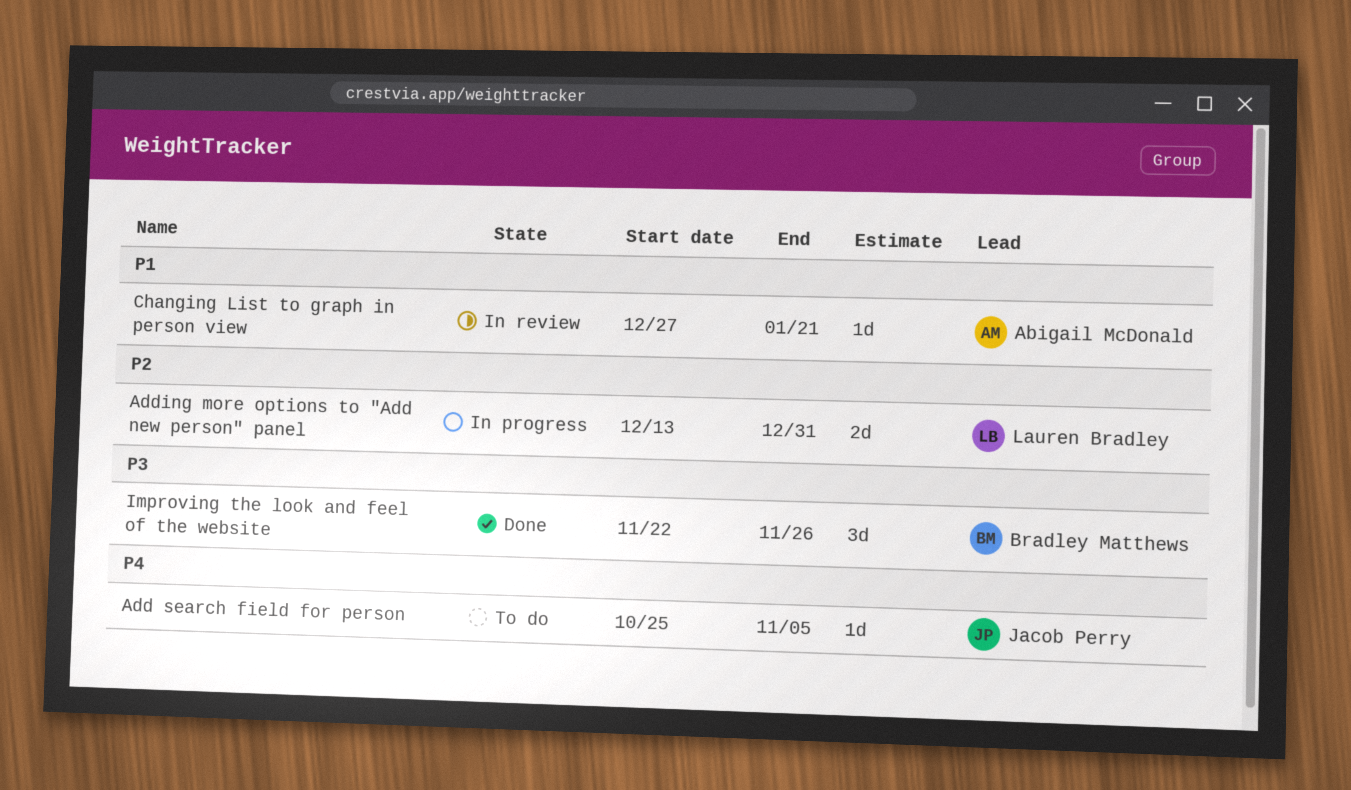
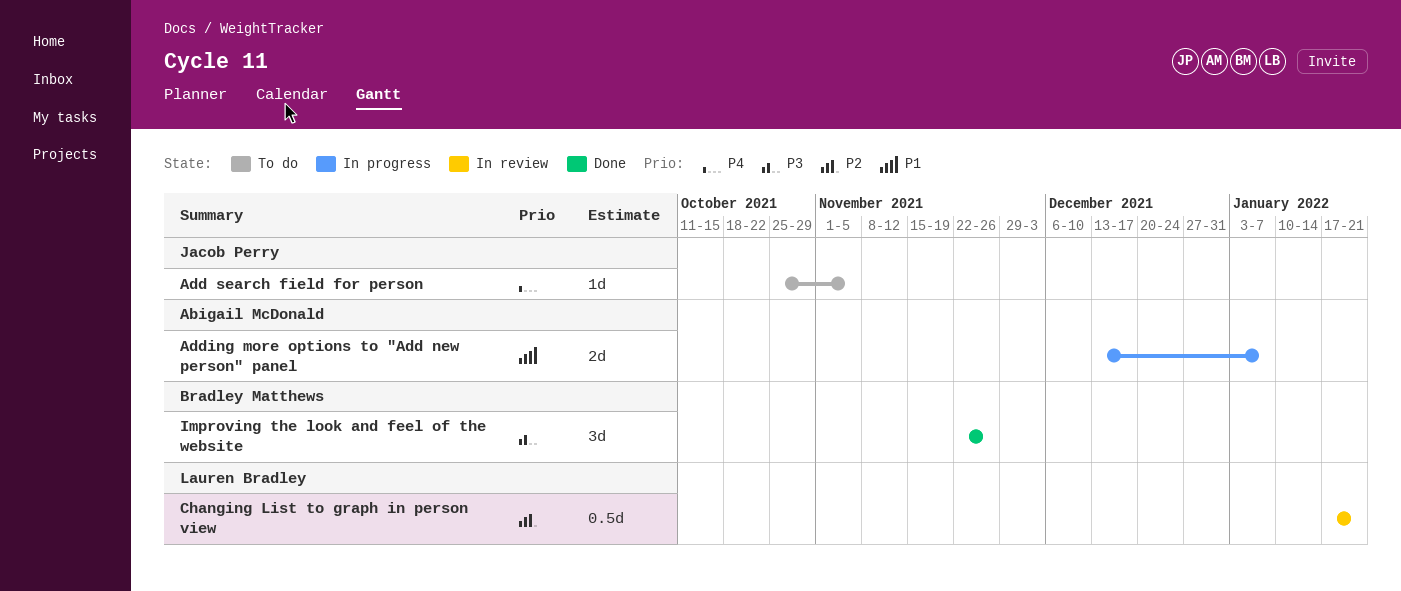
Adding more options to "Add new person" panel, owner: Lauren Bradley -> Abigail McDonald
Adding more options to "Add new person" panel, priority: P2 -> P1
Adding more options to "Add new person" panel, due: Dec 31 -> Jan 7
Changing List to graph in person view, owner: Abigail McDonald -> Lauren Bradley
Changing List to graph in person view, priority: P1 -> P2
Changing List to graph in person view, estimate: 1d -> 0.5d
Changing List to graph in person view, start: Dec 27 -> Jan 17

